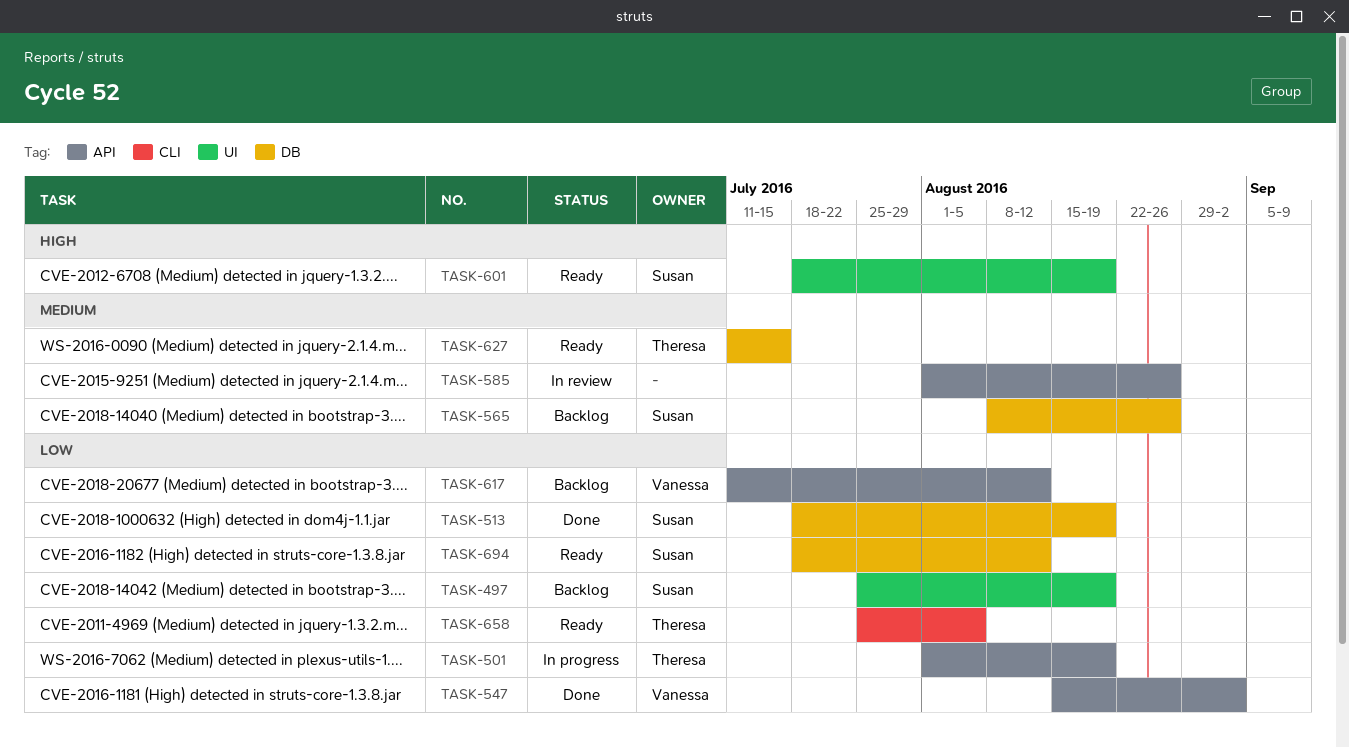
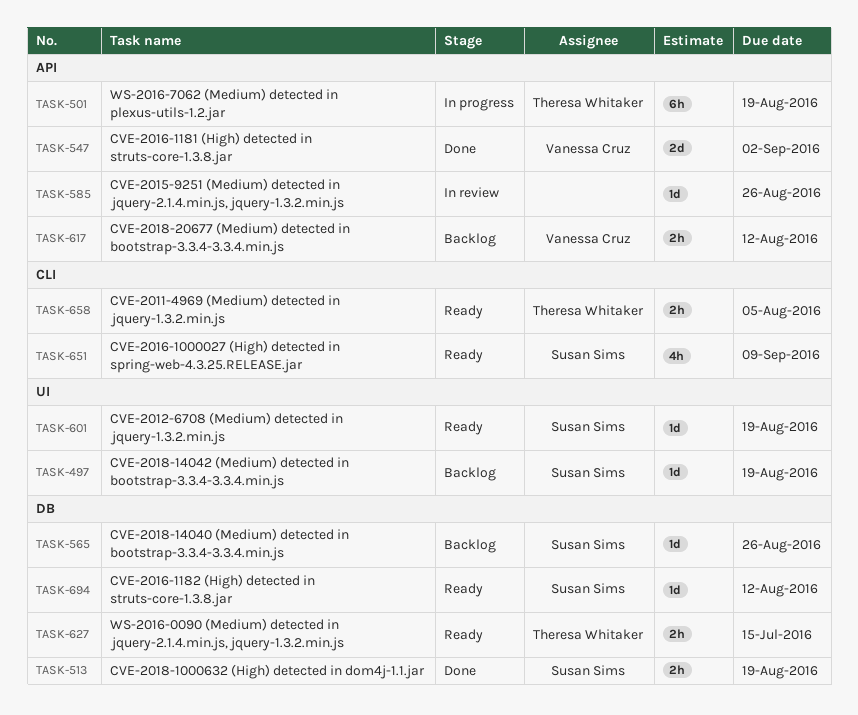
TASK-651: none -> present

